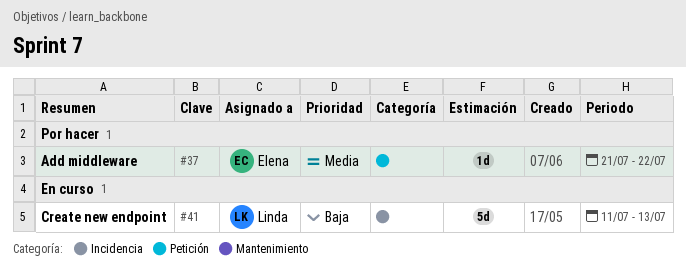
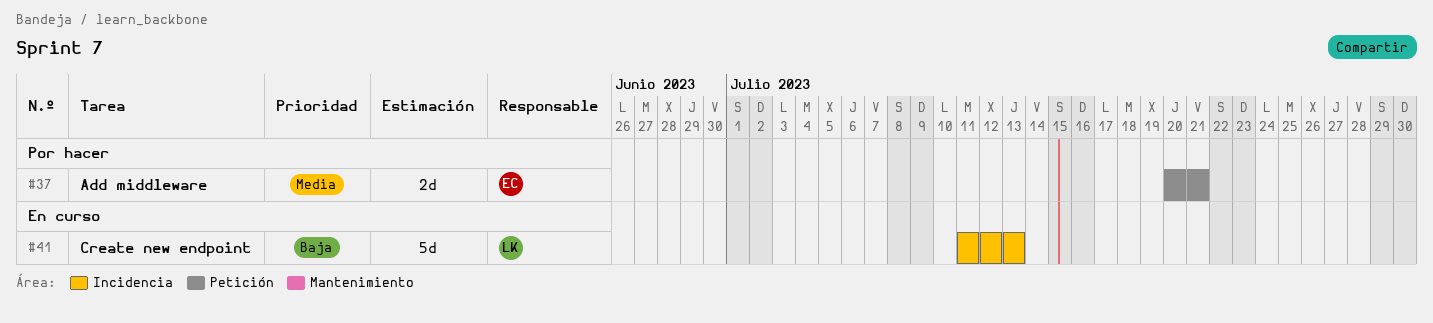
#37, estimate: 1d -> 2d
#37, start: Jul 21 -> Jul 20
#37, due: Jul 22 -> Jul 21

